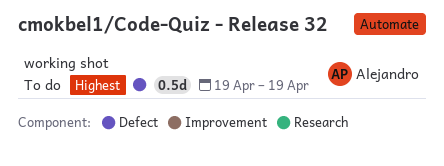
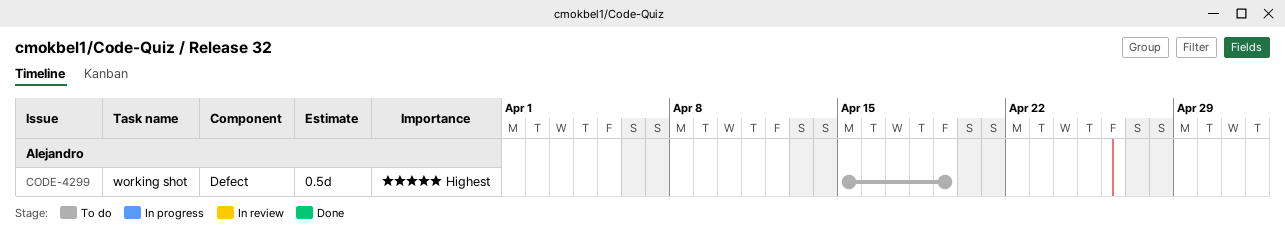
working shot, start: Apr 19 -> Apr 15

